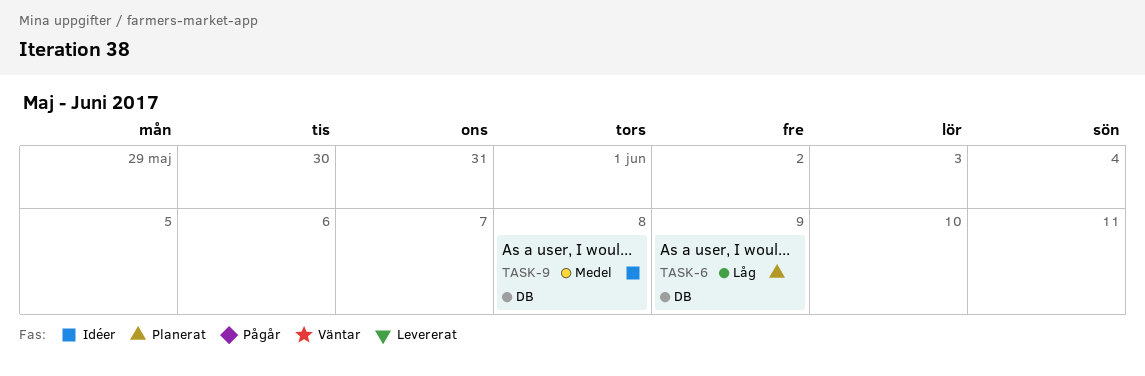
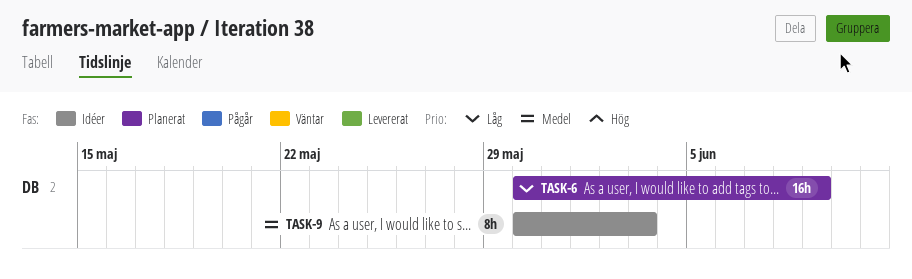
TASK-9, due: Jun 8 -> Jun 3

